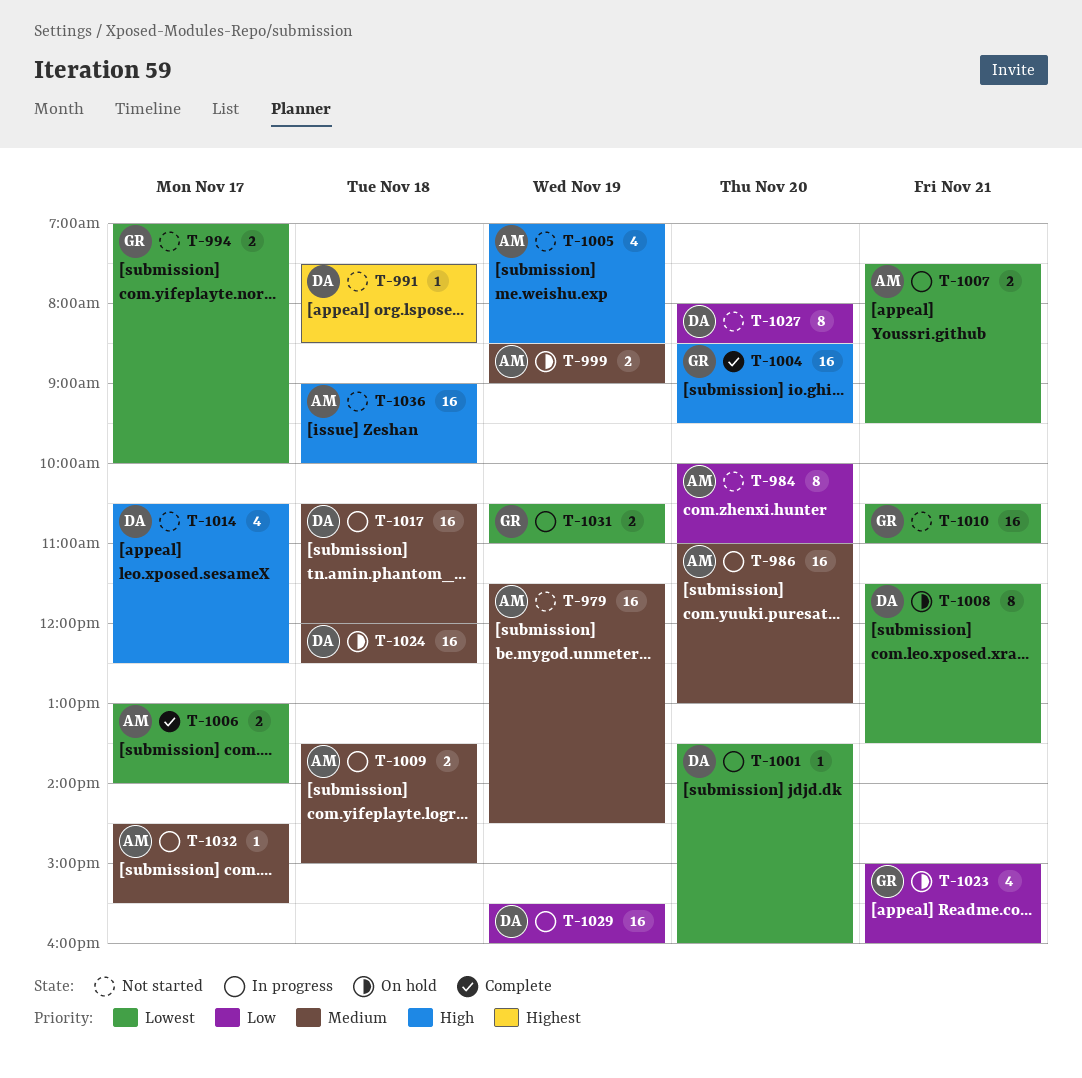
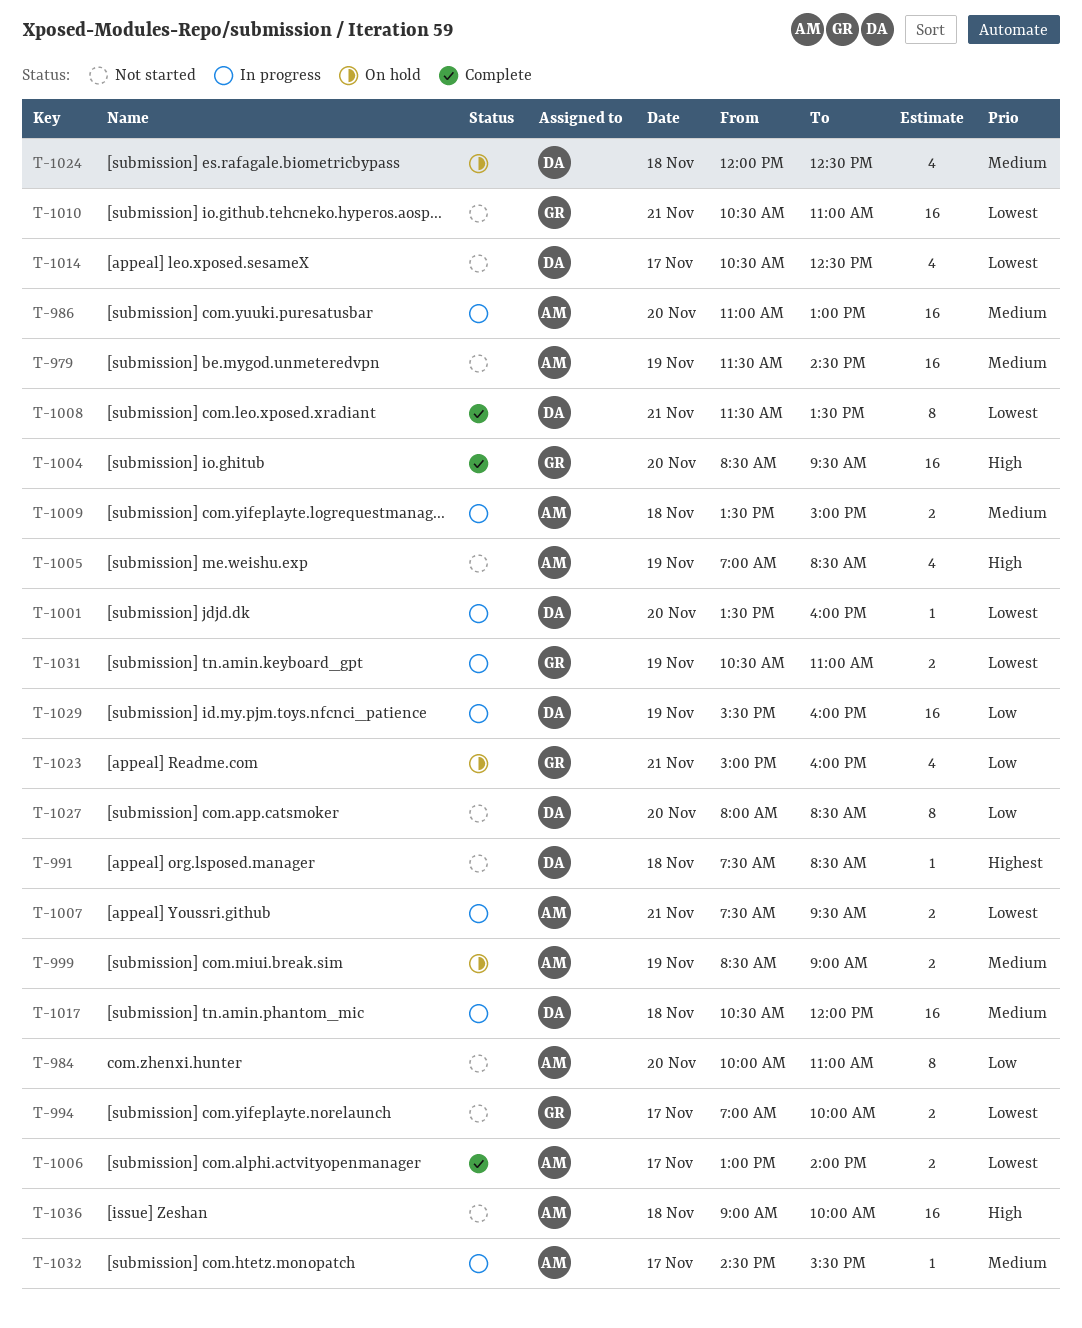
T-1008, status: On hold -> Complete
T-1014, priority: High -> Lowest
T-1024, estimate: 16 -> 4

